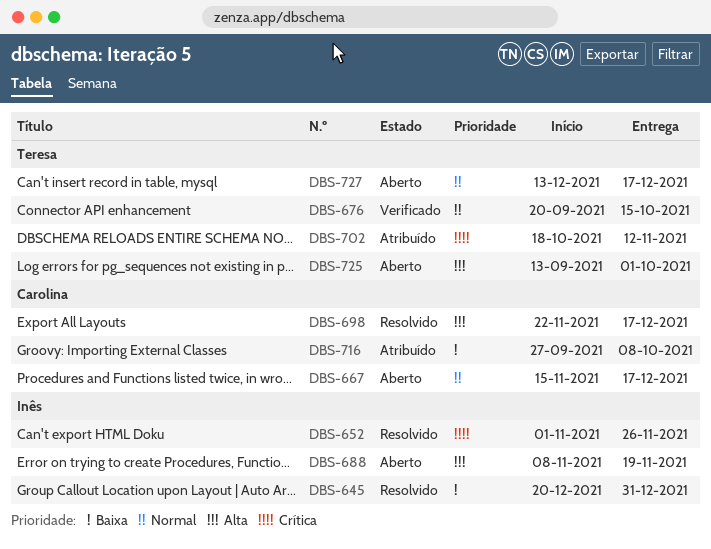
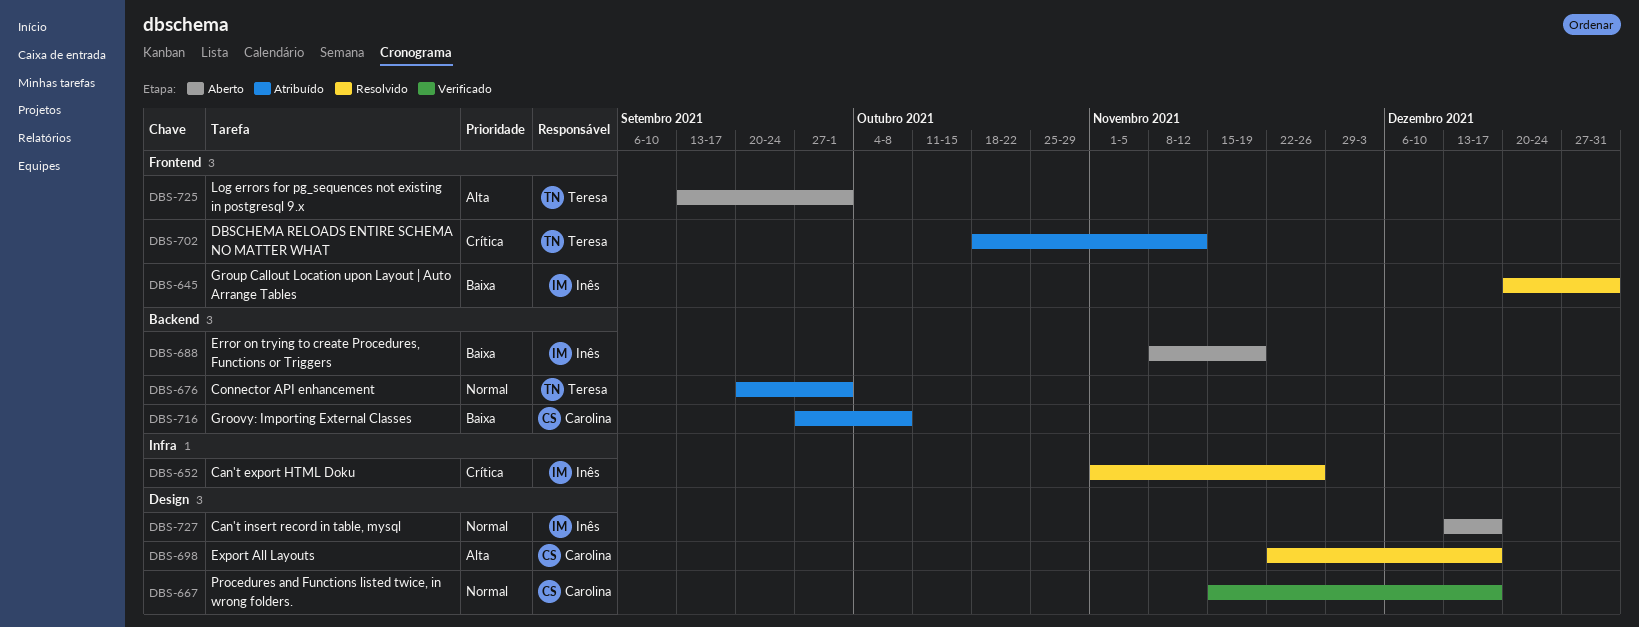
DBS-667, status: Aberto -> Verificado
DBS-676, status: Verificado -> Atribuído
DBS-676, due: Oct 15 -> Oct 1
DBS-688, priority: Alta -> Baixa
DBS-727, owner: Teresa -> Inês

